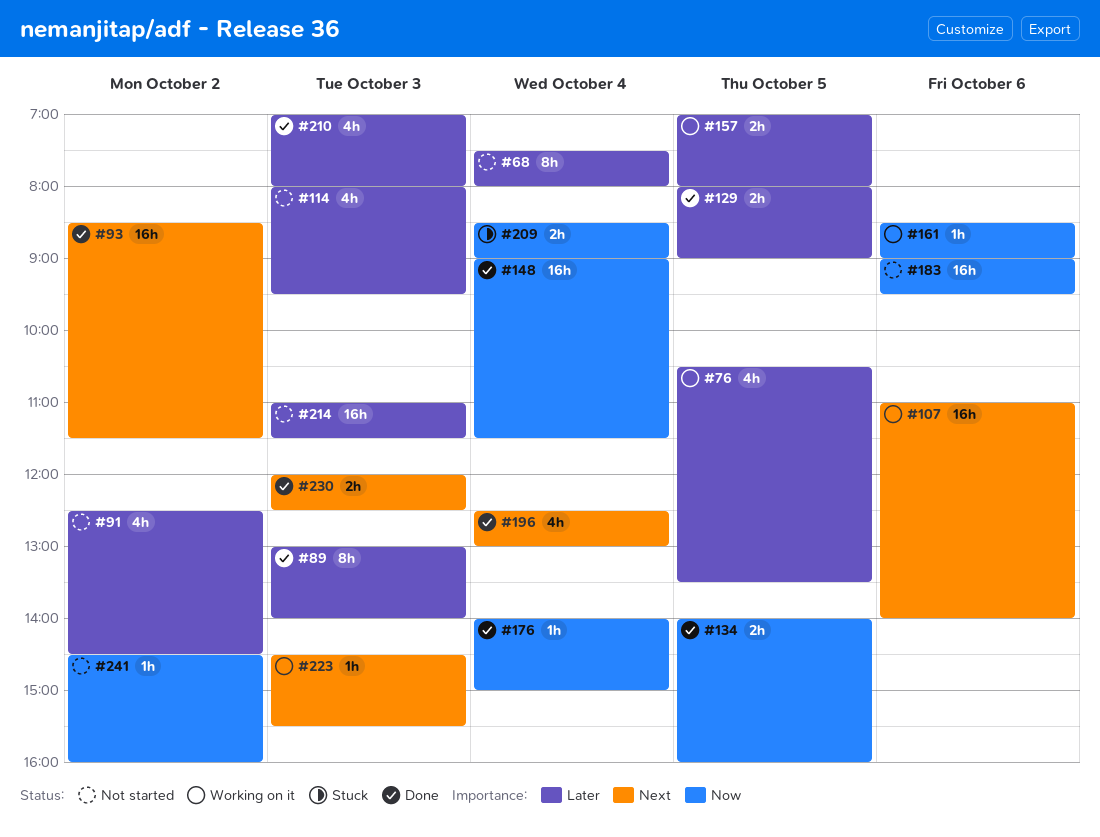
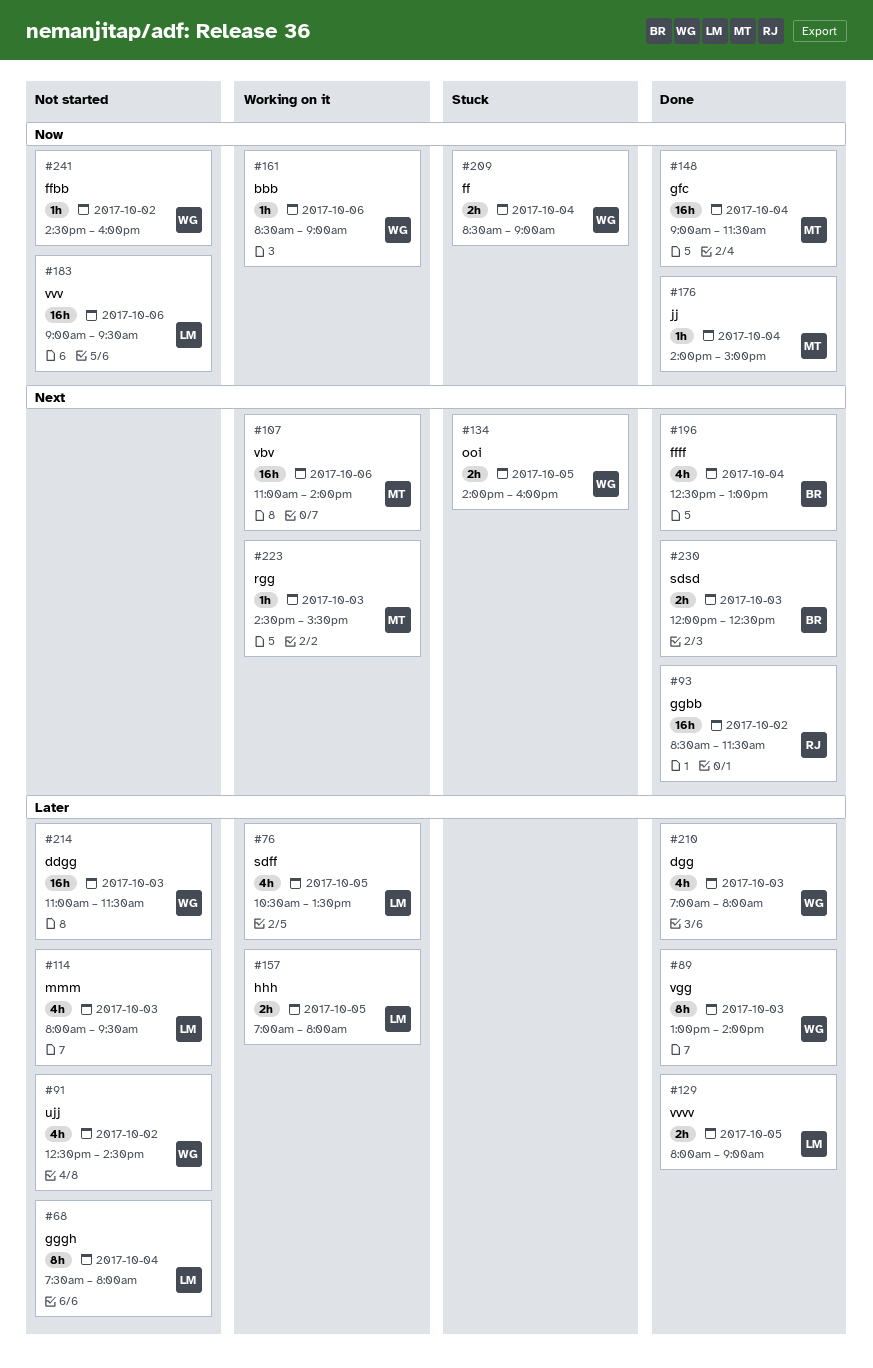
#134, status: Done -> Stuck
#134, priority: Now -> Next

